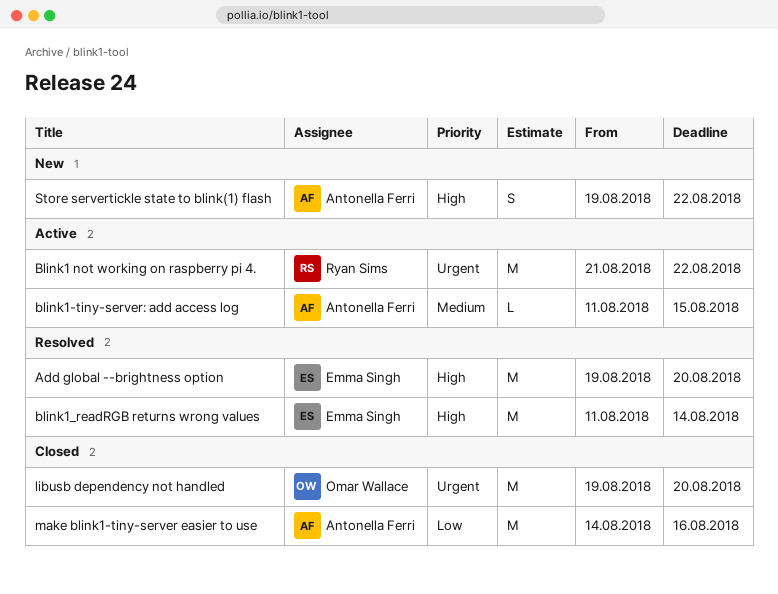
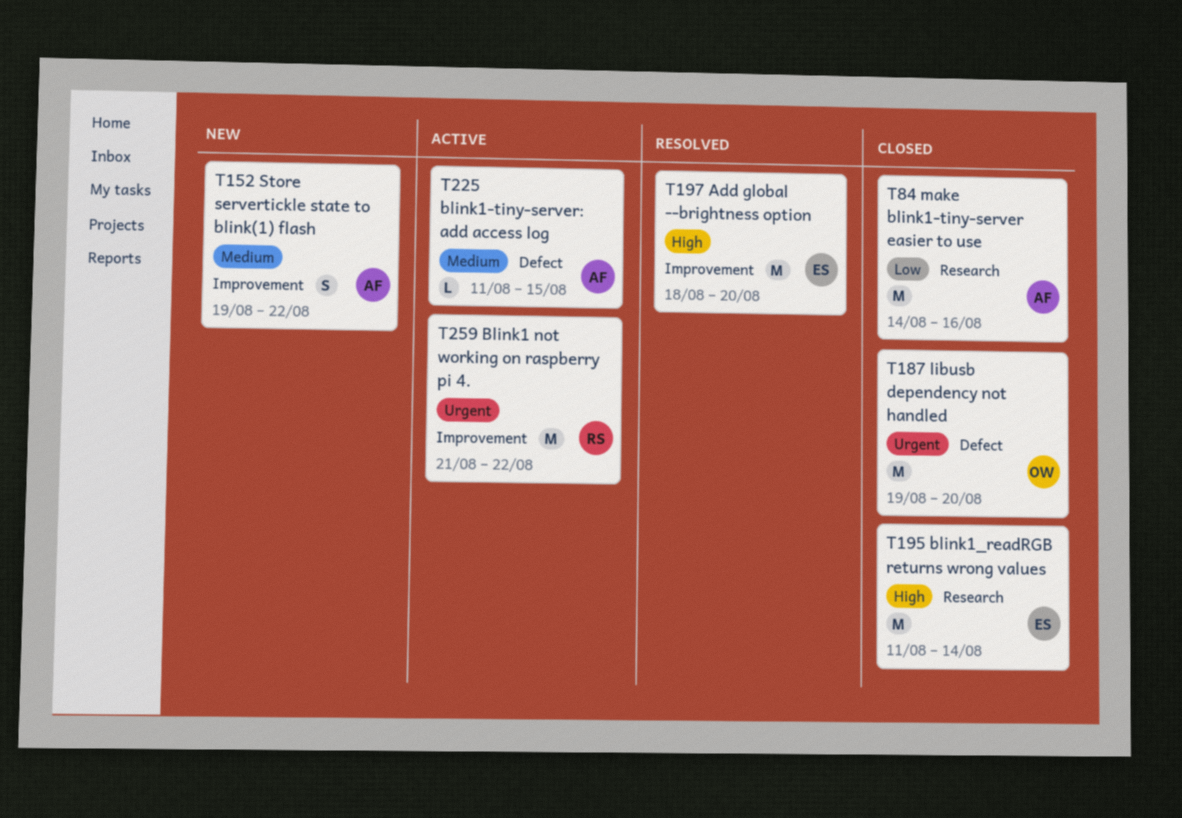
Add global --brightness option, start: Aug 19 -> Aug 18
blink1_readRGB returns wrong values, status: Resolved -> Closed
Store servertickle state to blink(1) flash, priority: High -> Medium

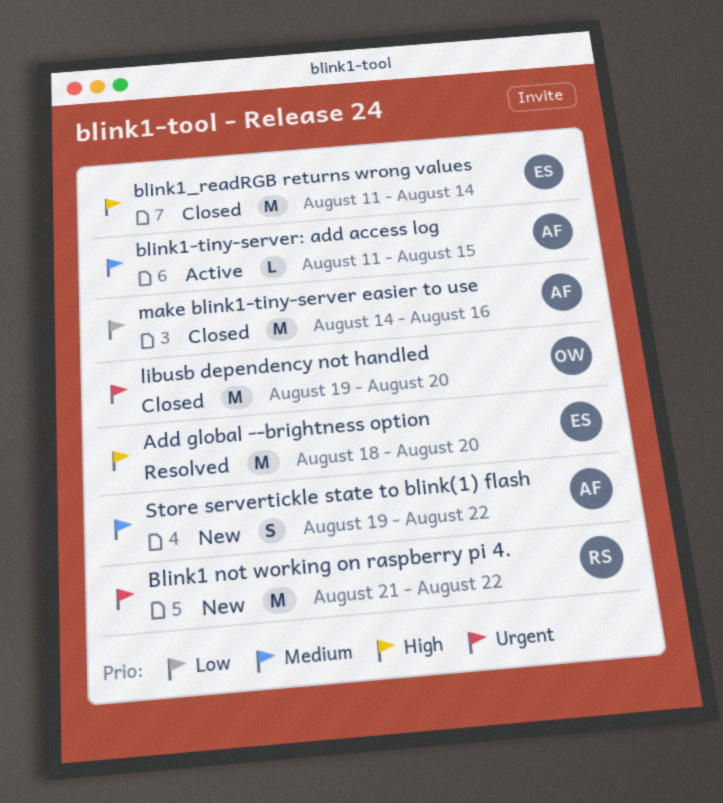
Blink1 not working on raspberry pi 4., status: Active -> New

